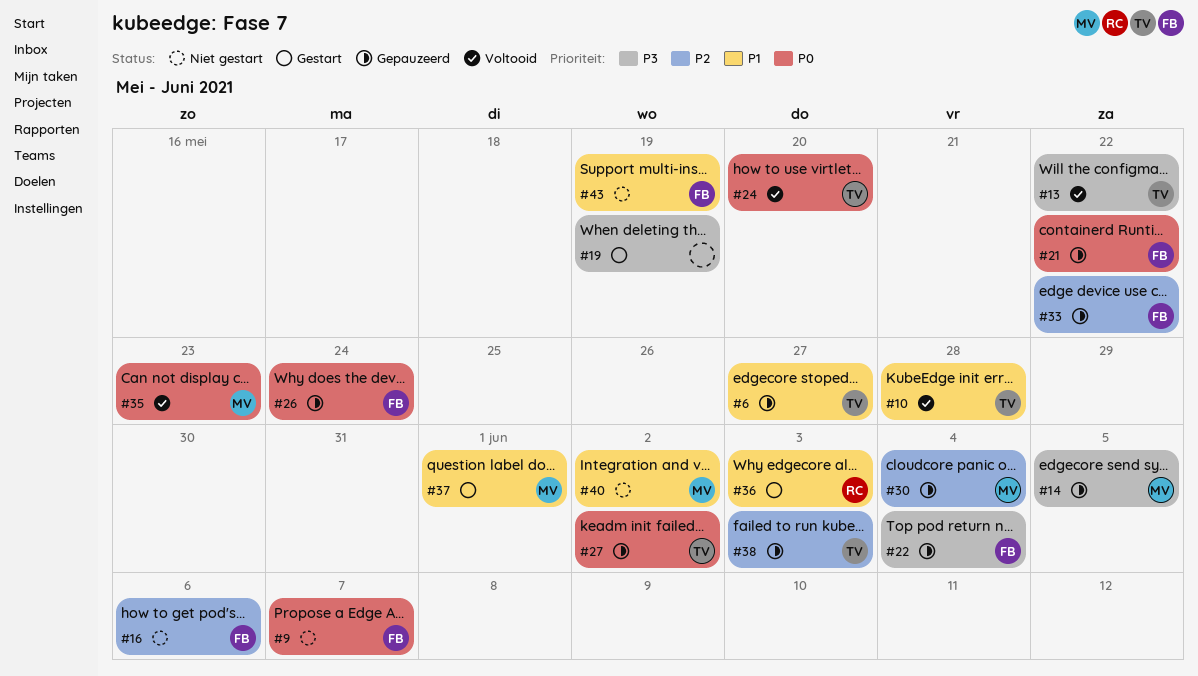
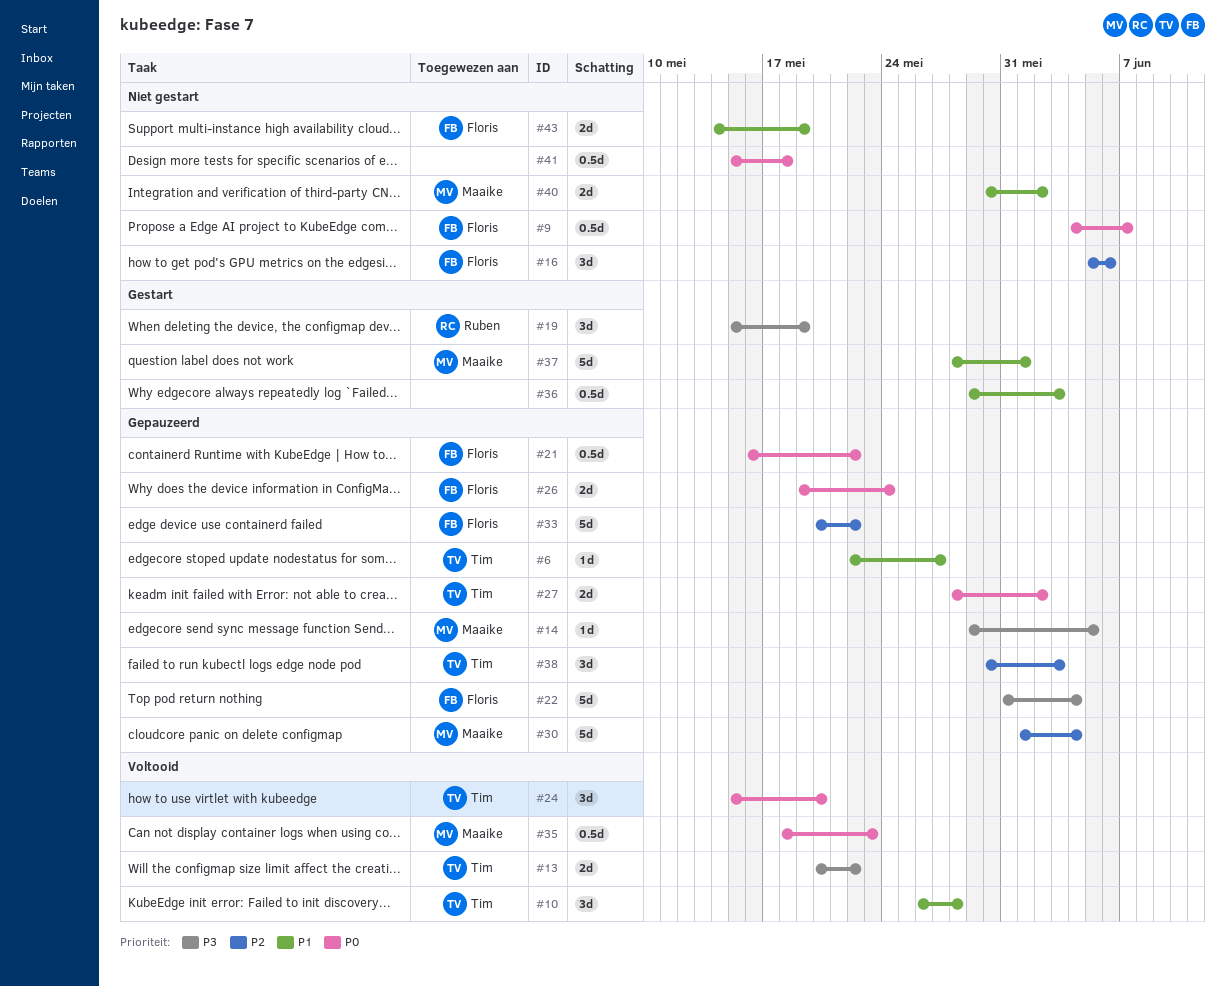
#19, owner: none -> Ruben
#36, owner: Ruben -> none
#41: none -> present

